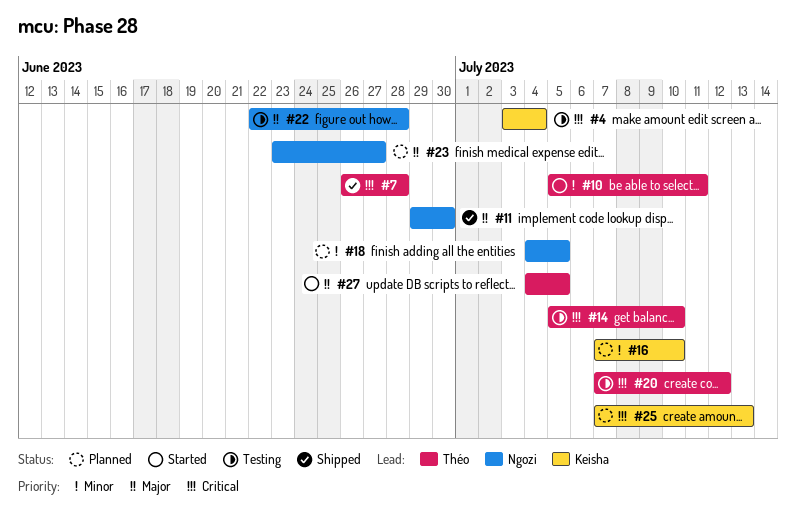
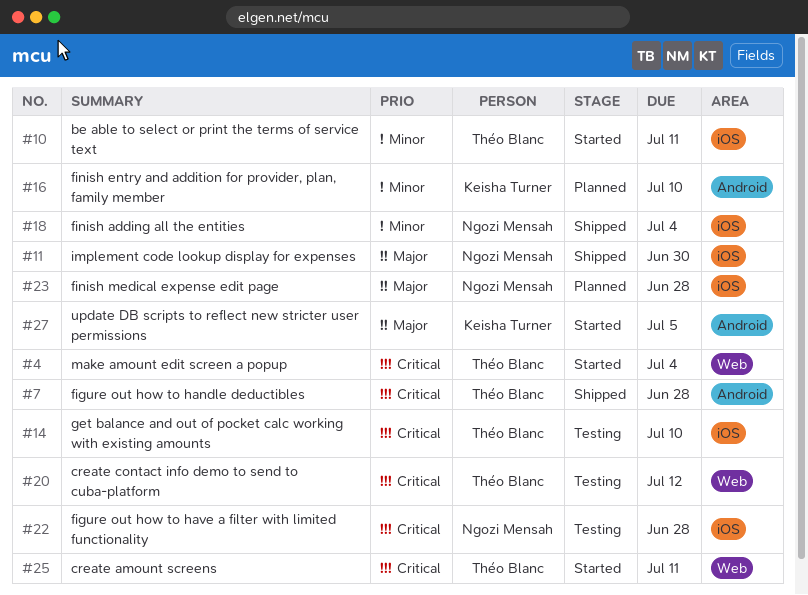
#4, status: Testing -> Started
#4, owner: Keisha Turner -> Théo Blanc
#18, status: Planned -> Shipped
#18, due: Jul 5 -> Jul 4
#22, priority: Major -> Critical
#23, due: Jun 27 -> Jun 28
#25, status: Planned -> Started
#25, owner: Keisha Turner -> Théo Blanc
#25, due: Jul 13 -> Jul 11
#27, owner: Théo Blanc -> Keisha Turner

